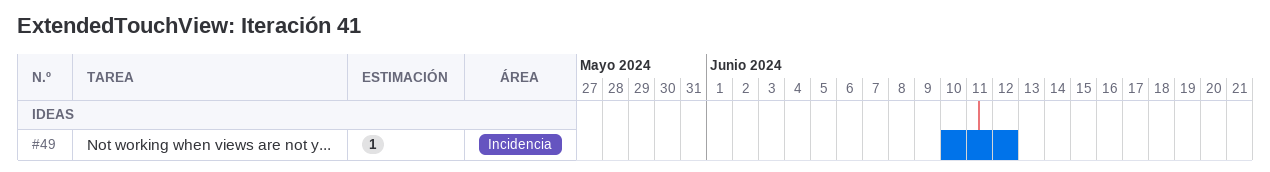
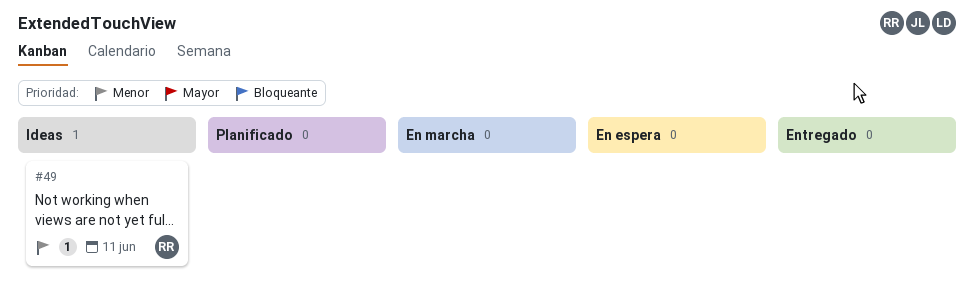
#49, due: Jun 12 -> Jun 11

